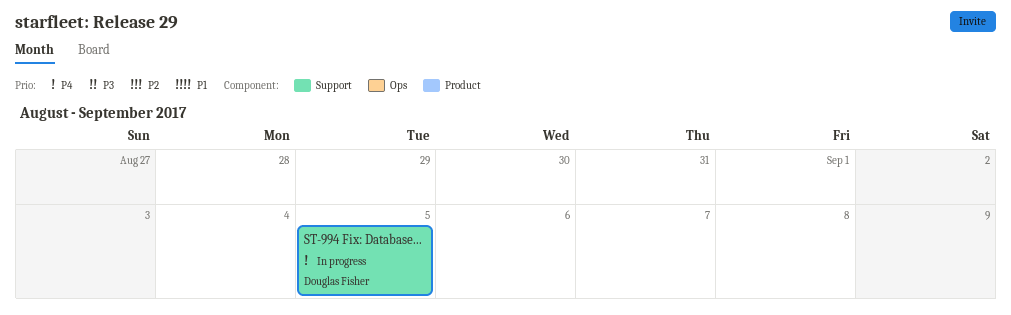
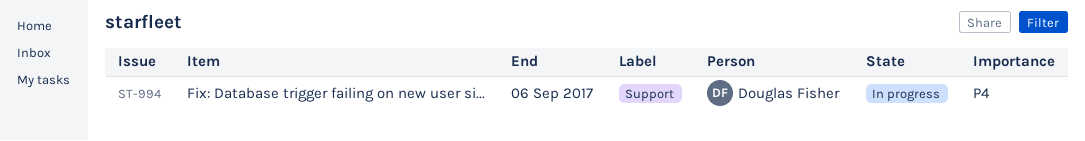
ST-994, due: Sep 5 -> Sep 6

